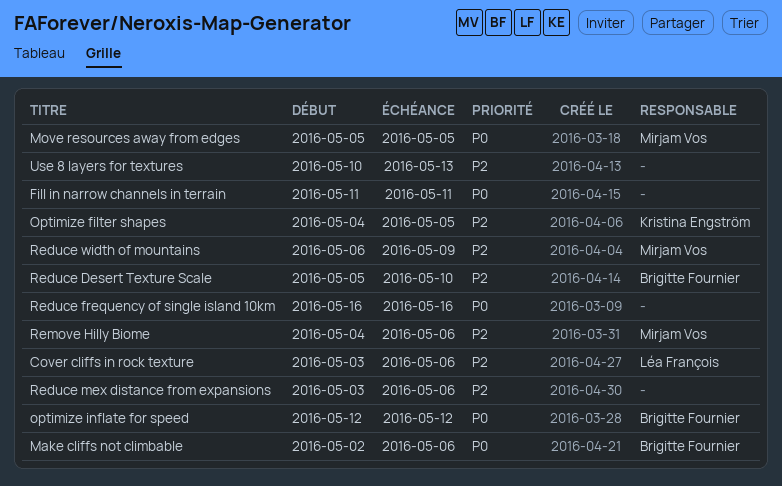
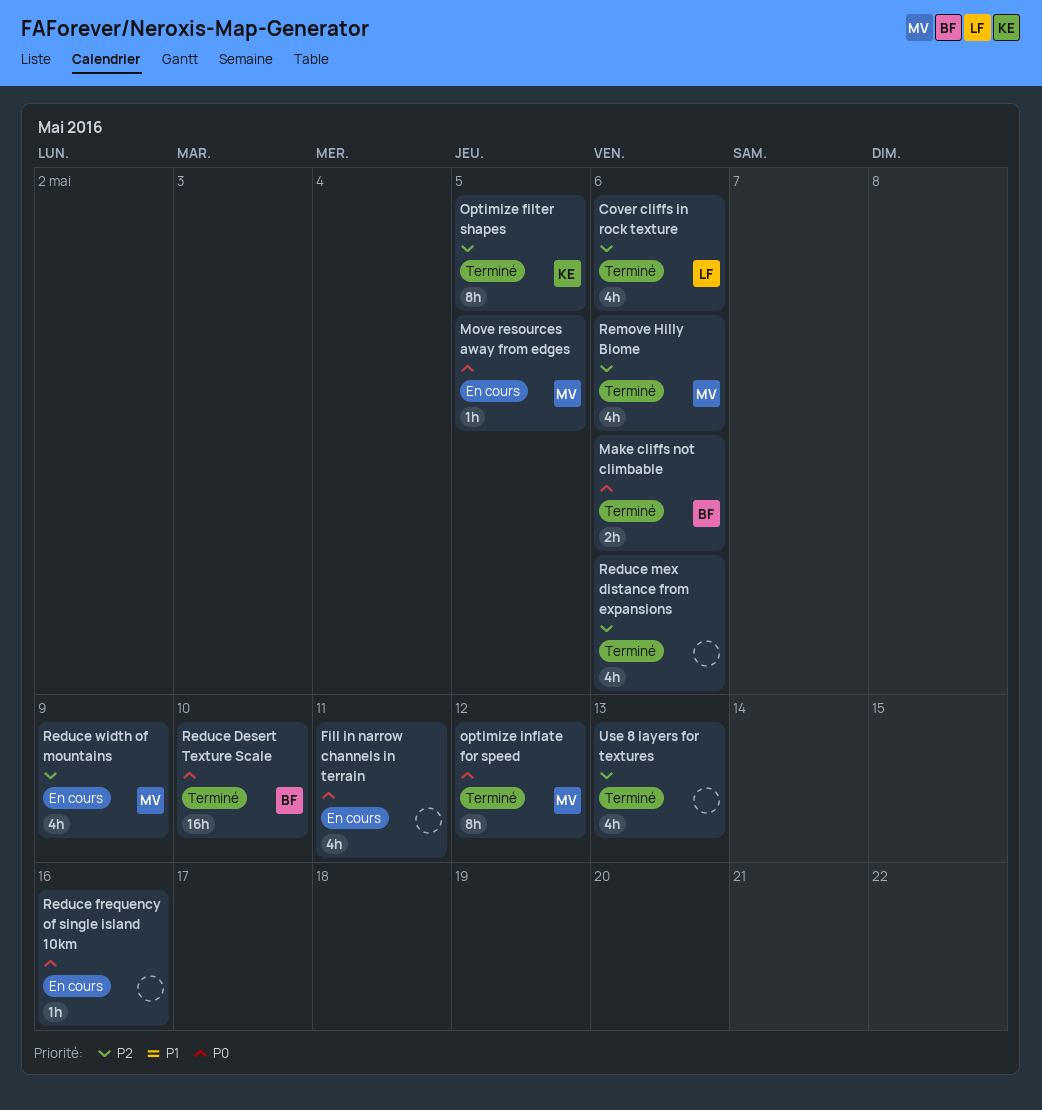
optimize inflate for speed, owner: Brigitte Fournier -> Mirjam Vos
Reduce Desert Texture Scale, priority: P2 -> P0

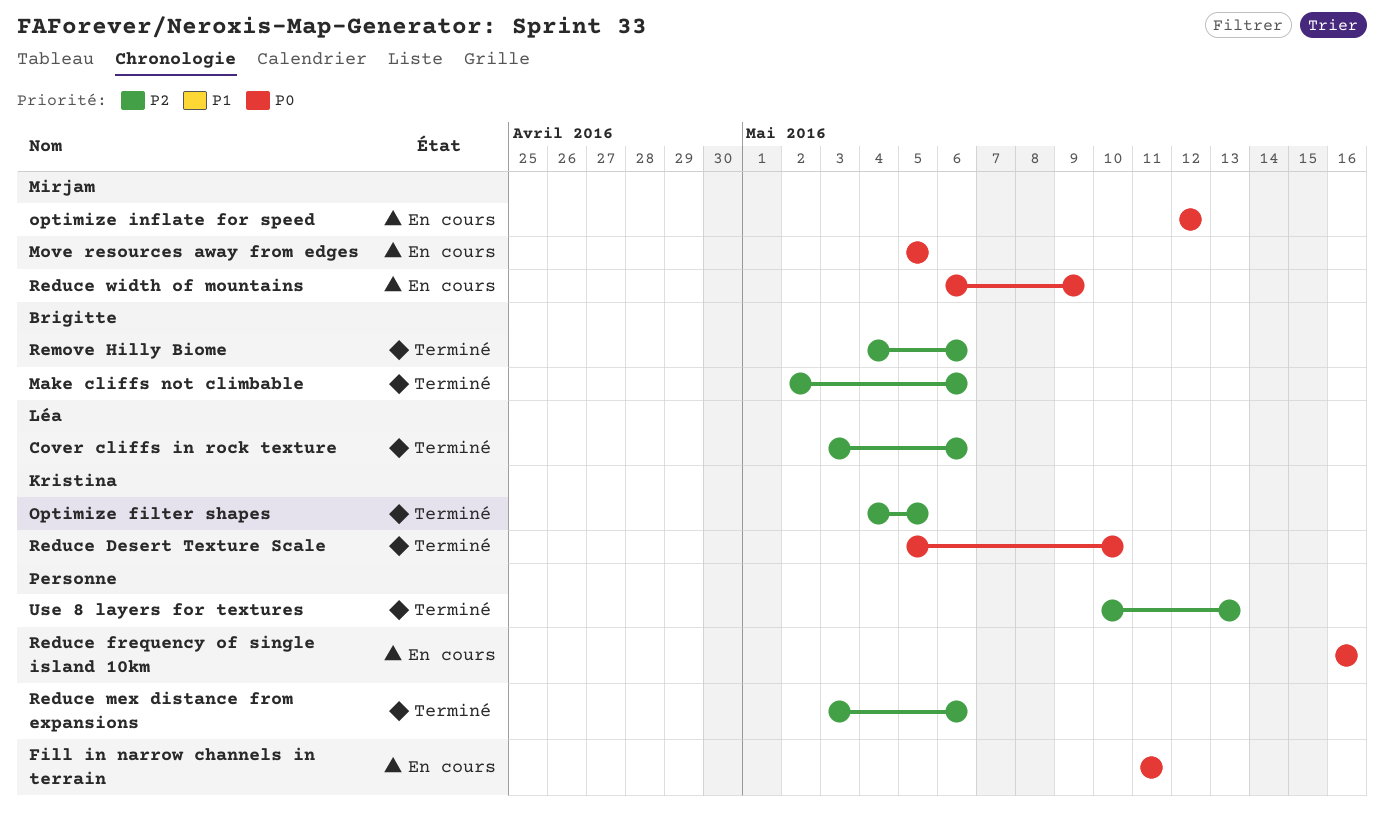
Make cliffs not climbable, priority: P0 -> P2
optimize inflate for speed, status: Terminé -> En cours
Reduce Desert Texture Scale, owner: Brigitte -> Kristina
Reduce width of mountains, priority: P2 -> P0
Remove Hilly Biome, owner: Mirjam -> Brigitte

